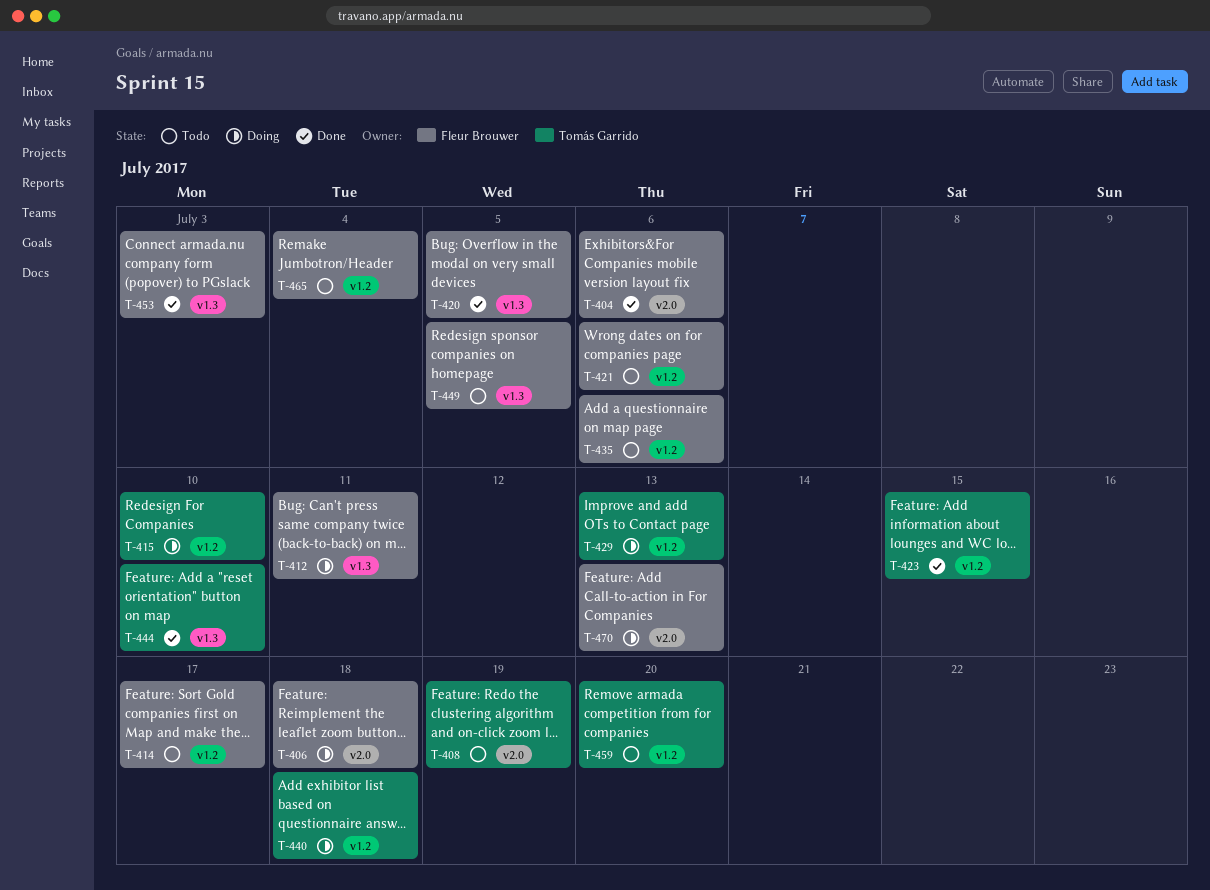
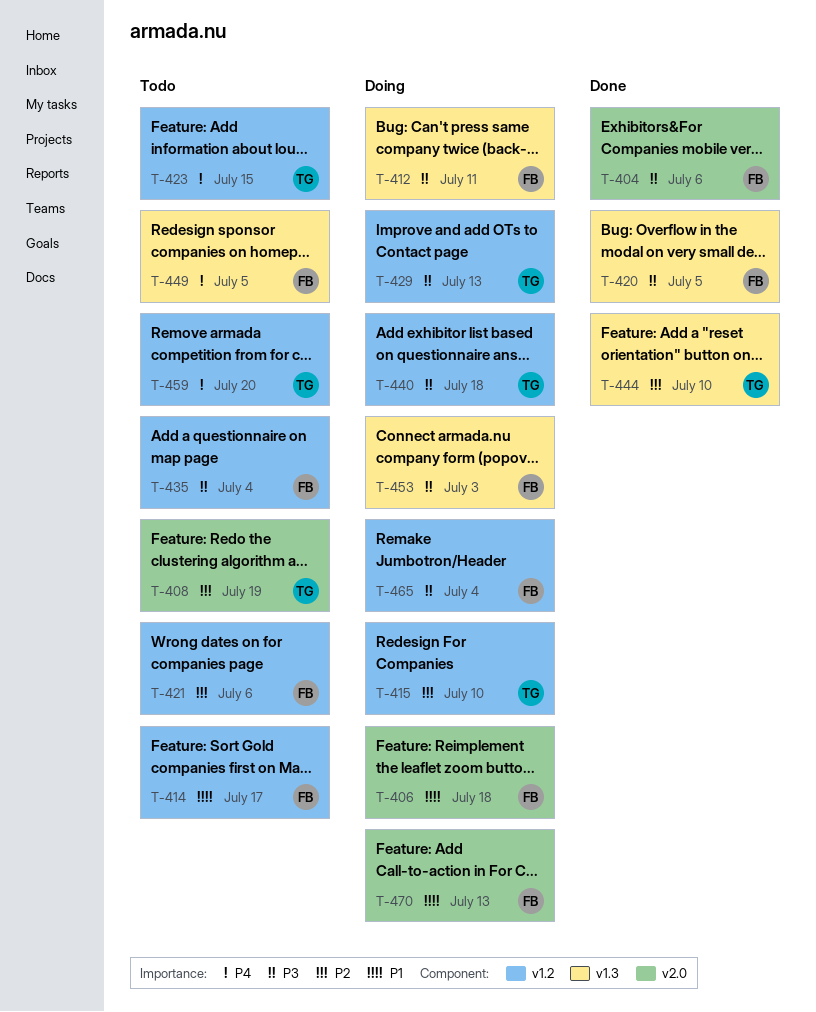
T-423, status: Done -> Todo
T-435, due: Jul 6 -> Jul 4
T-453, status: Done -> Doing
T-465, status: Todo -> Doing

